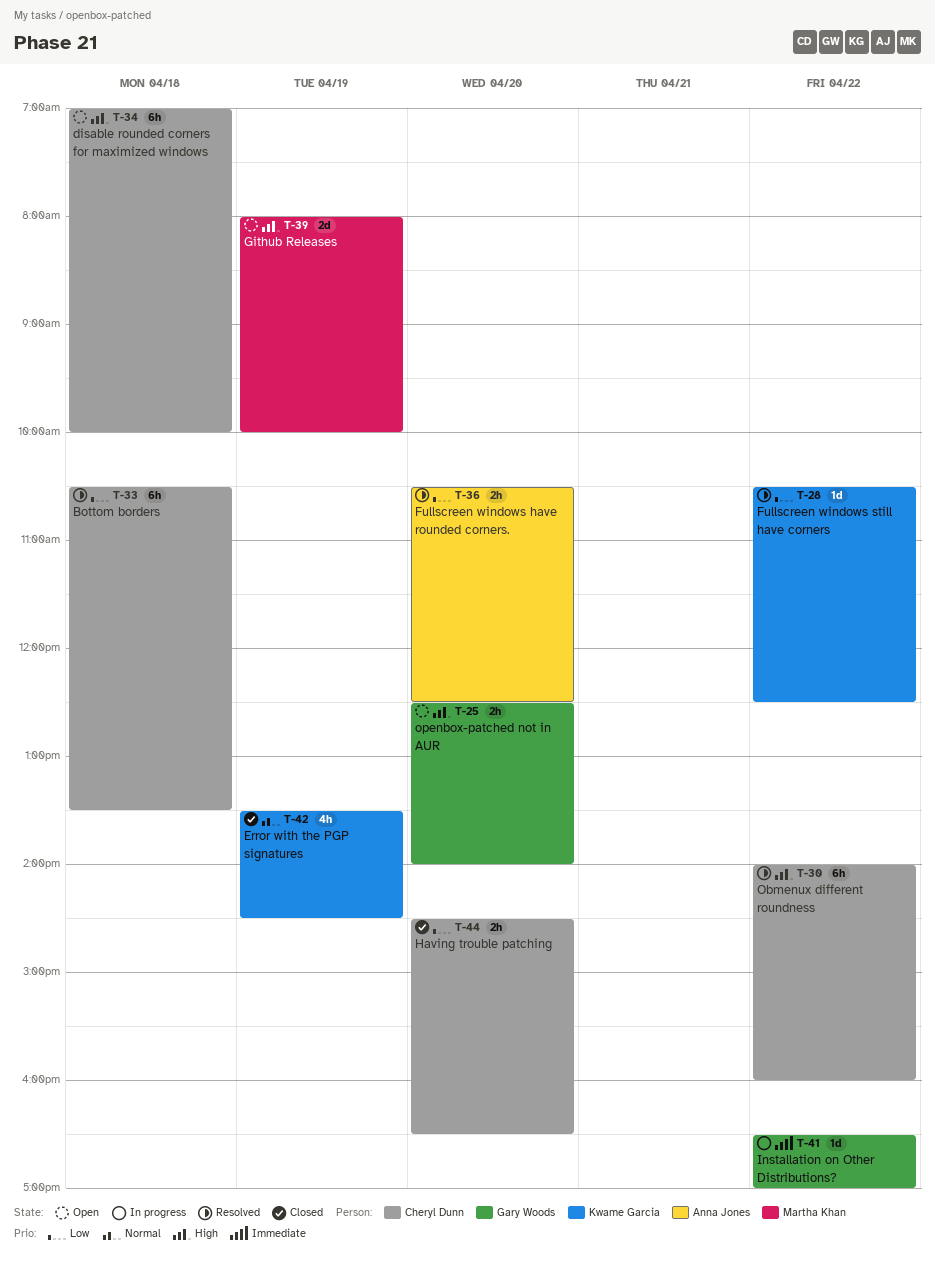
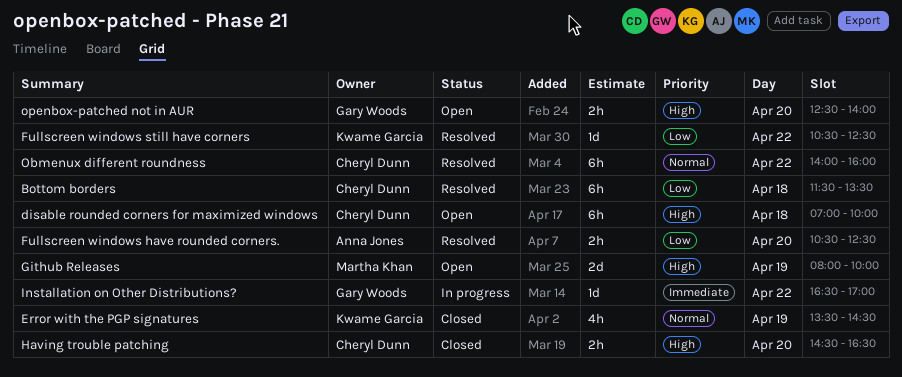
Bottom borders, begins: 10:30 -> 11:30
Having trouble patching, priority: Low -> High
Obmenux different roundness, priority: High -> Normal

